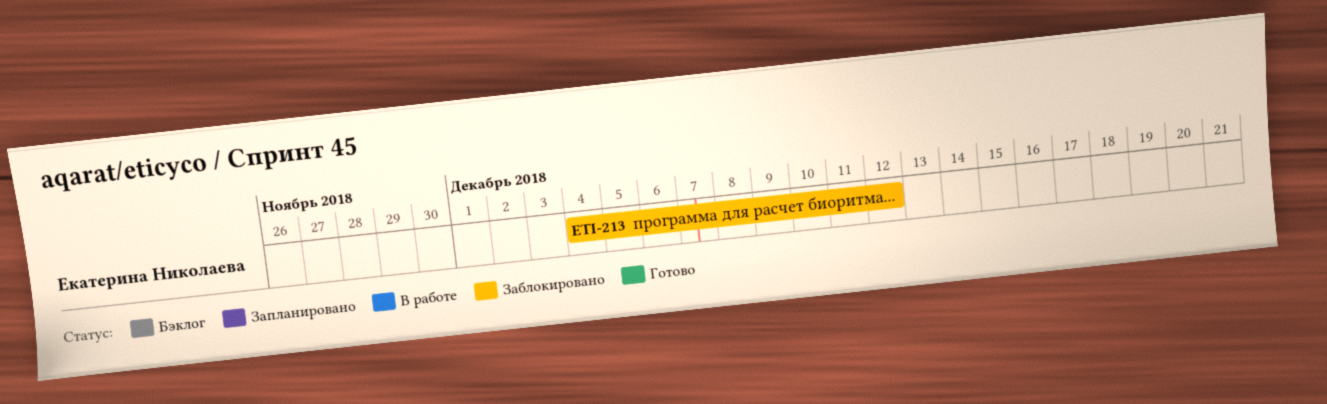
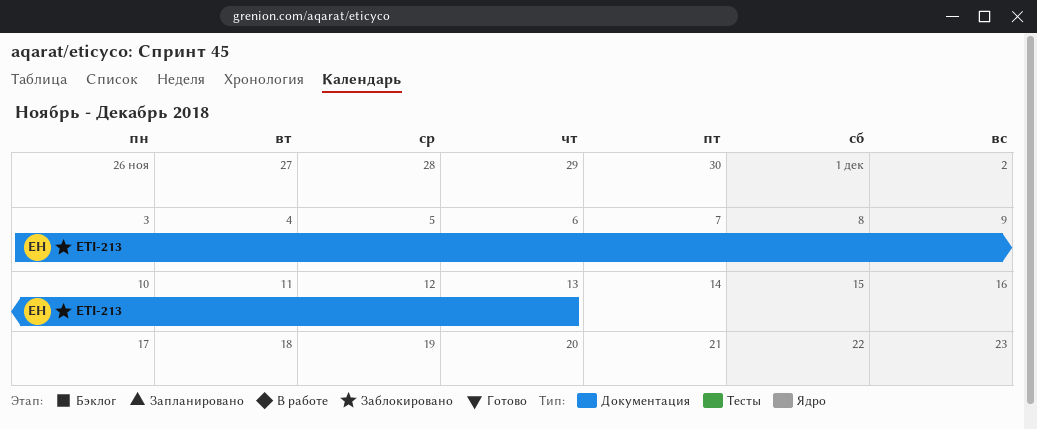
ETI-213, start: Dec 4 -> Dec 3
ETI-213, due: Dec 12 -> Dec 13

